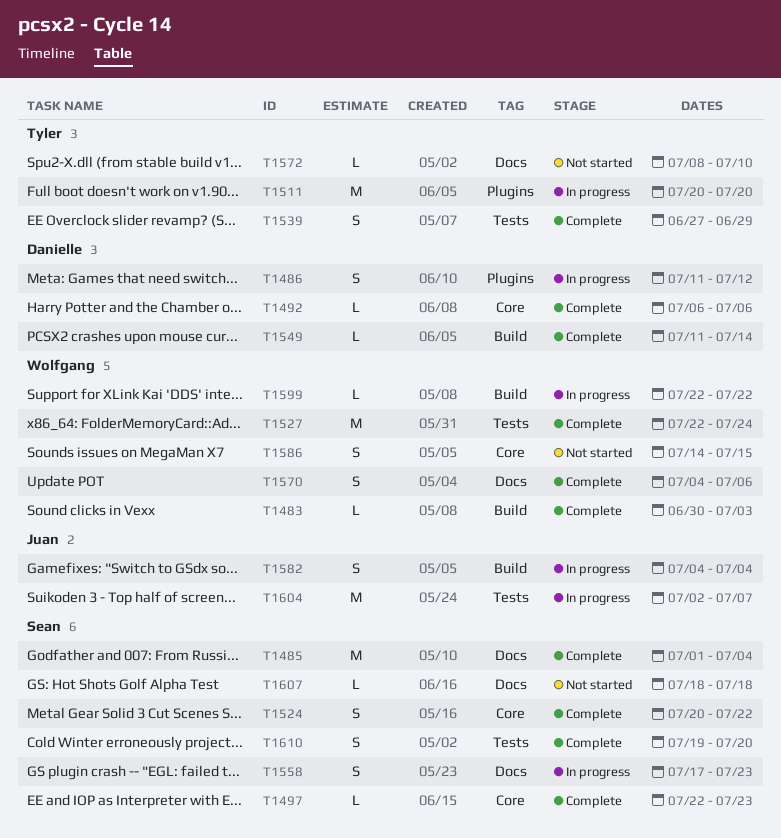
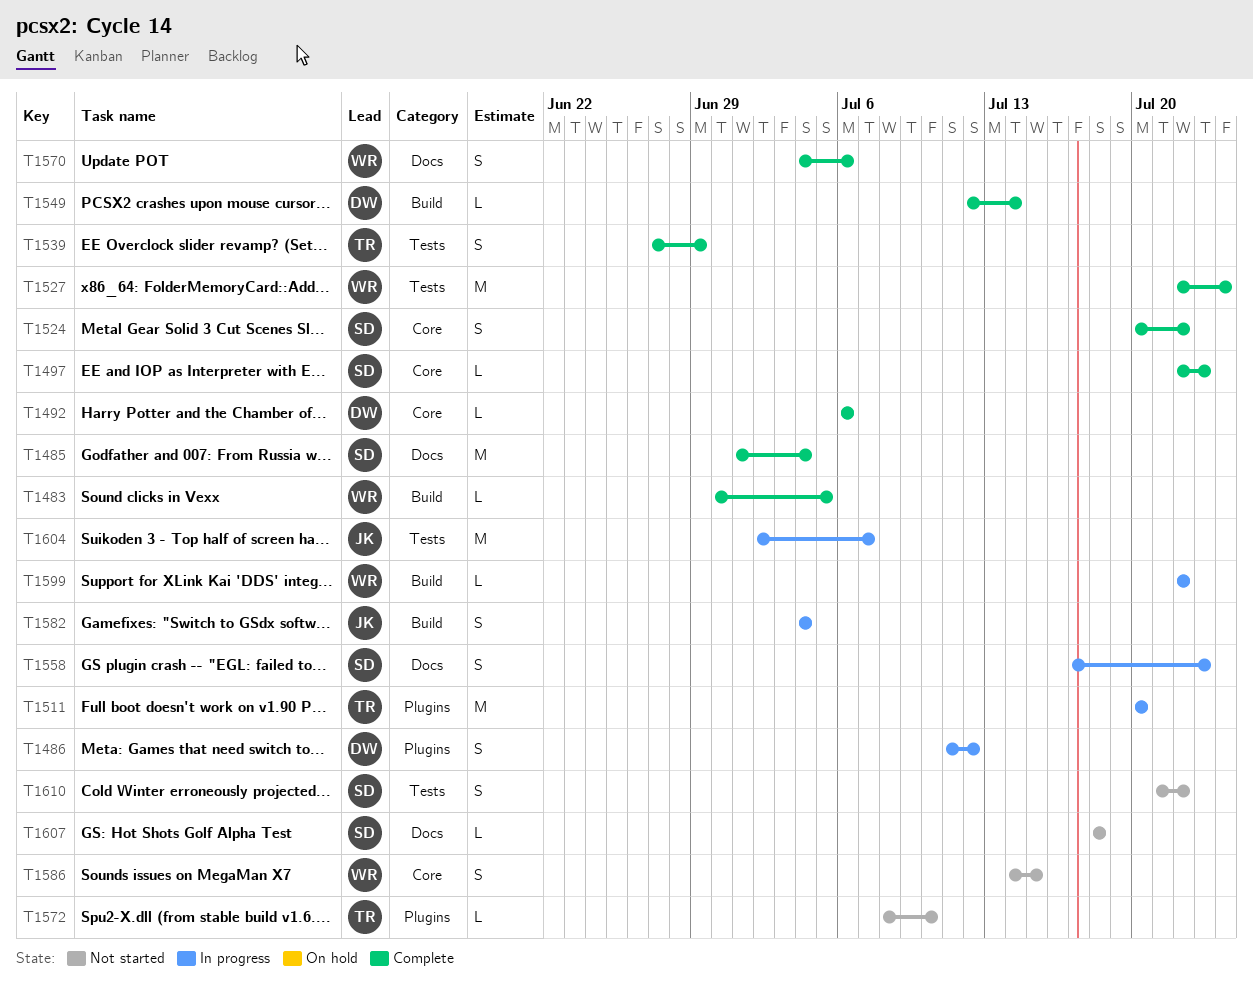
T1483, due: Jul 3 -> Jul 5
T1549, start: Jul 11 -> Jul 12
T1572, label: Docs -> Plugins
T1610, status: Complete -> Not started
T1610, start: Jul 19 -> Jul 21
T1610, due: Jul 20 -> Jul 22

